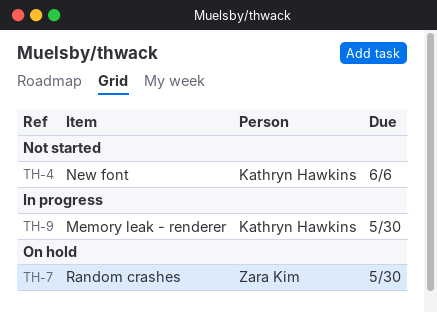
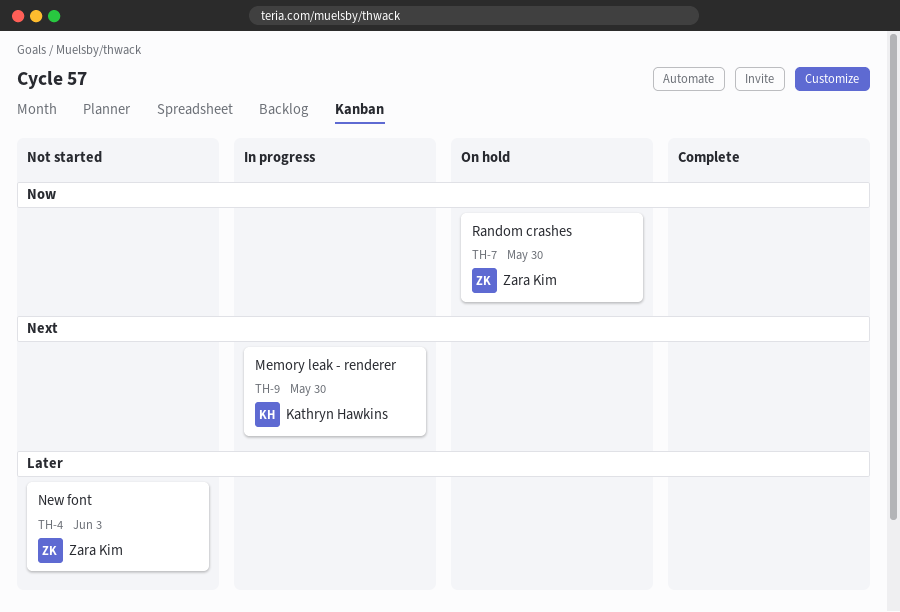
TH-4, owner: Kathryn Hawkins -> Zara Kim
TH-4, due: Jun 6 -> Jun 3

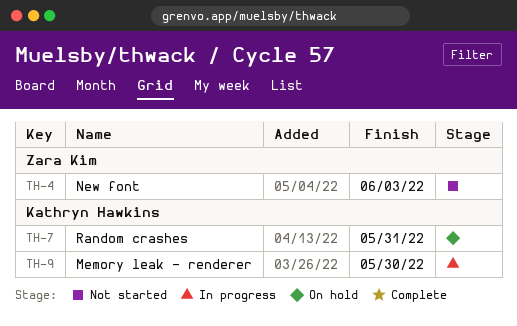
TH-7, owner: Zara Kim -> Kathryn Hawkins
TH-7, due: May 30 -> May 31

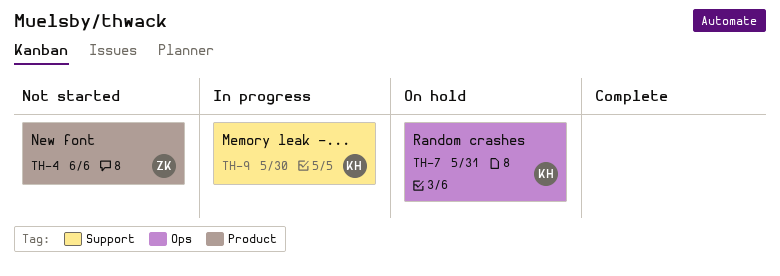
TH-4, due: Jun 3 -> Jun 6

